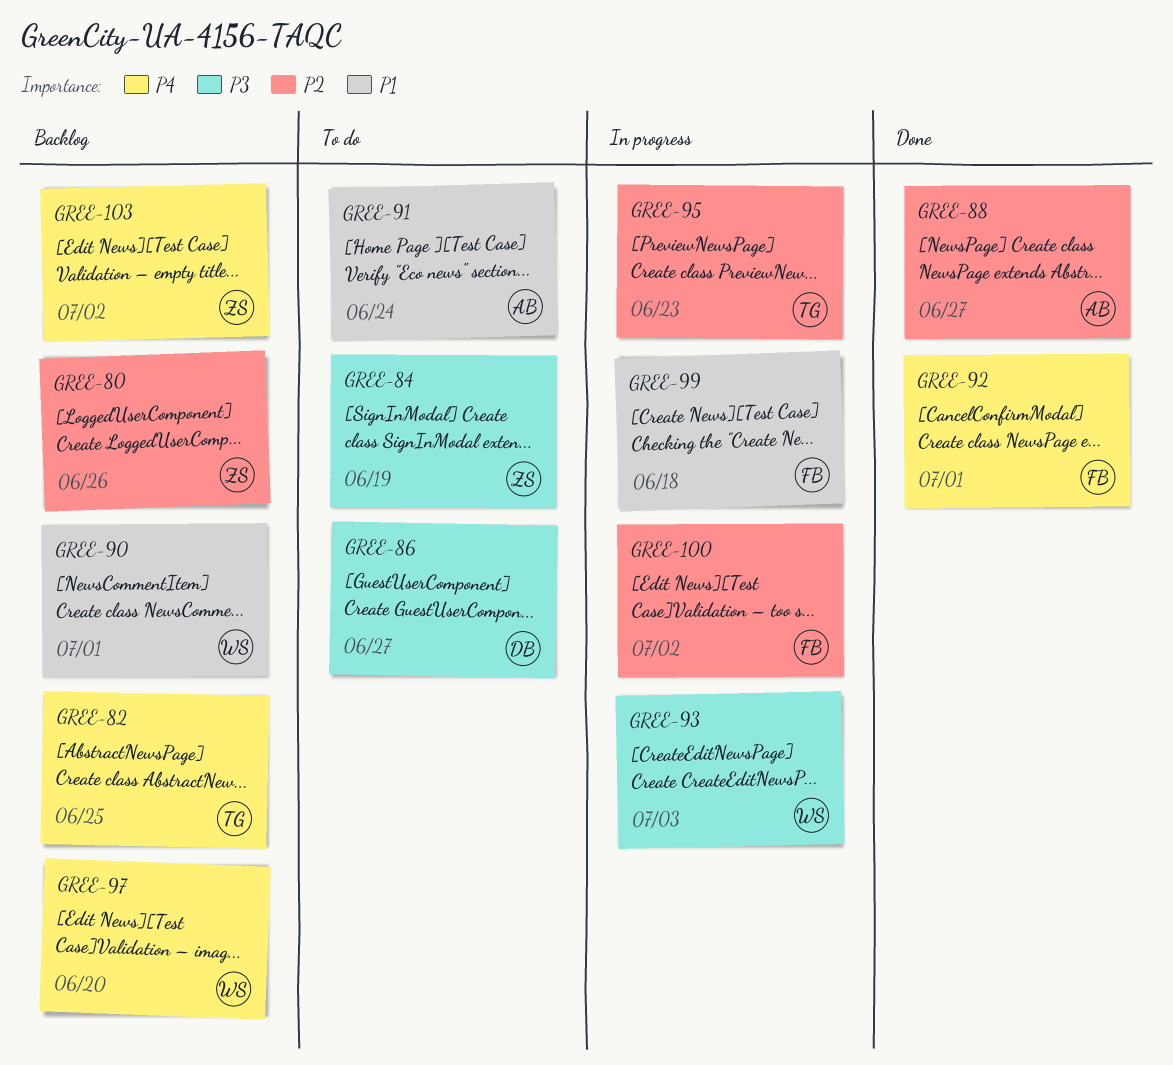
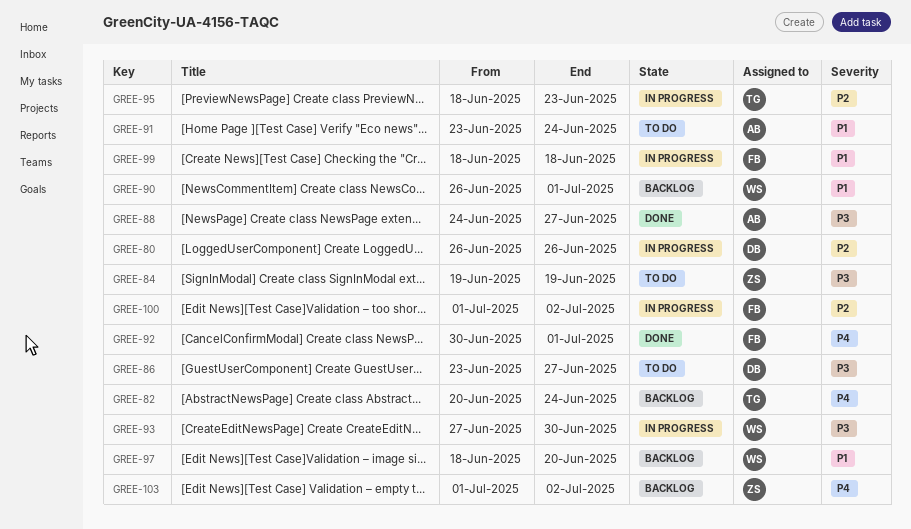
GREE-80, status: Backlog -> In progress
GREE-80, owner: ZS -> DB
GREE-82, due: Jun 25 -> Jun 24
GREE-88, priority: P2 -> P3
GREE-93, due: Jul 3 -> Jun 30
GREE-97, priority: P4 -> P1

